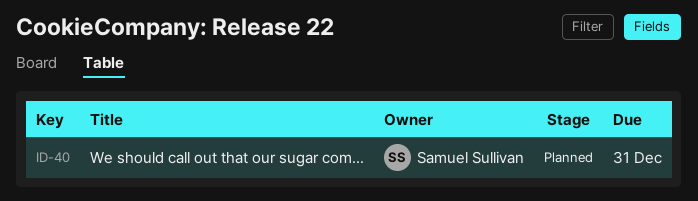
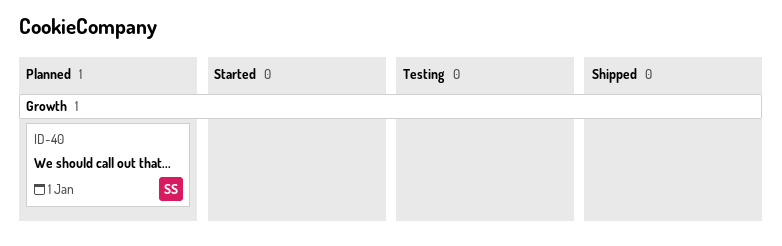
ID-40, due: Dec 31 -> Jan 1

